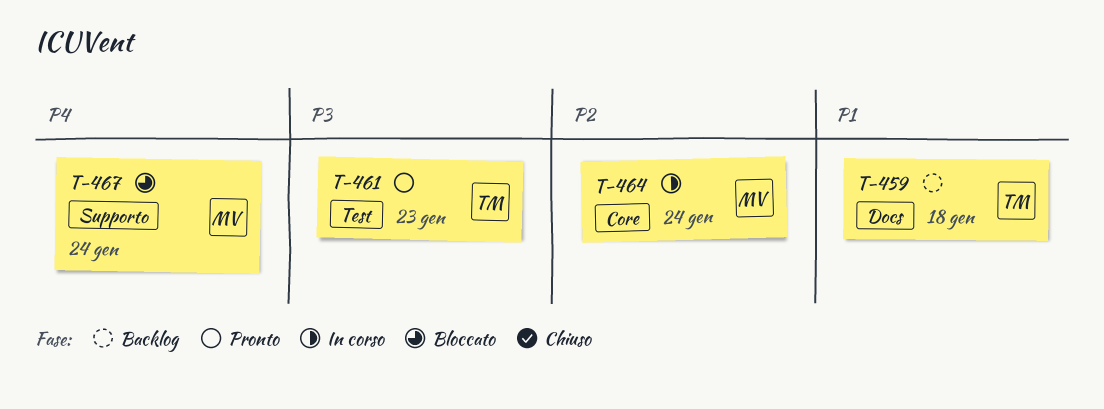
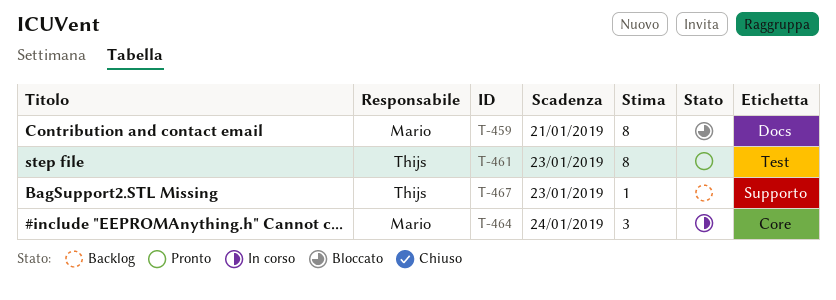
T-459, status: Backlog -> Bloccato
T-459, owner: Thijs -> Mario
T-459, due: Jan 18 -> Jan 21
T-467, status: Bloccato -> Backlog
T-467, owner: Mario -> Thijs
T-467, due: Jan 24 -> Jan 23

